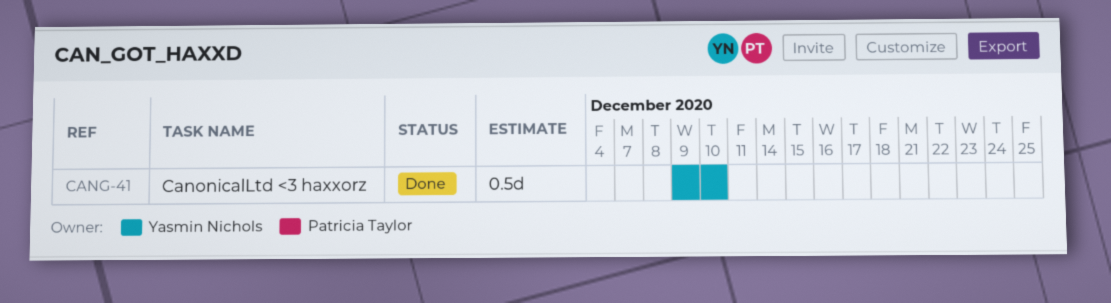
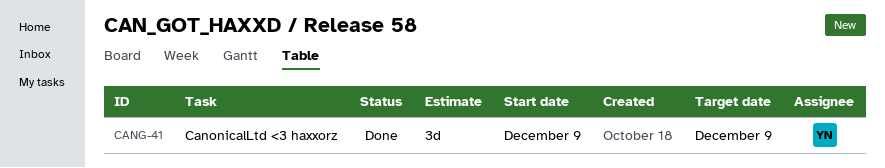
CANG-41, estimate: 0.5d -> 3d
CANG-41, due: Dec 10 -> Dec 9

